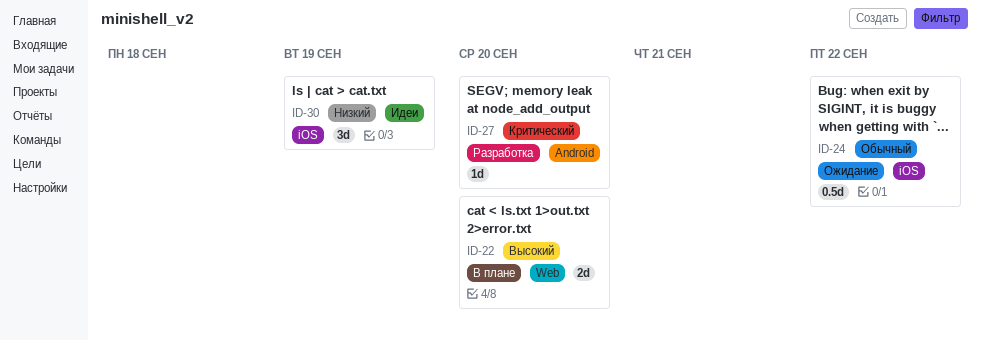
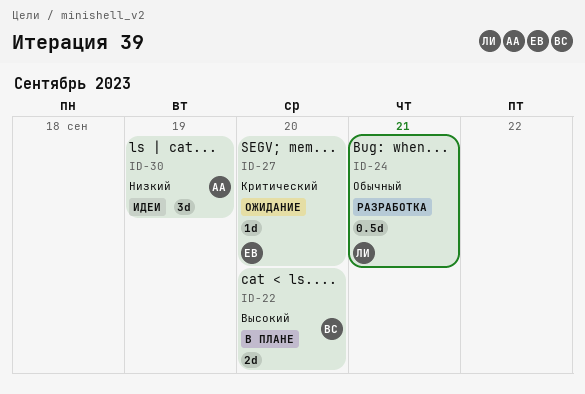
ID-24, status: Ожидание -> Разработка
ID-24, due: Sep 22 -> Sep 21
ID-27, status: Разработка -> Ожидание

